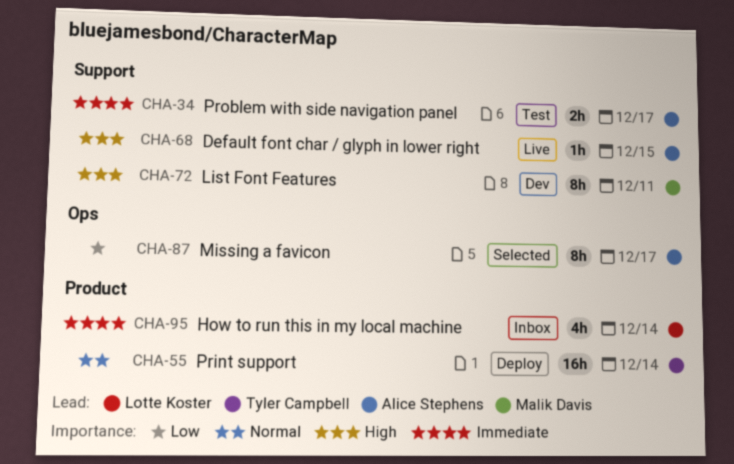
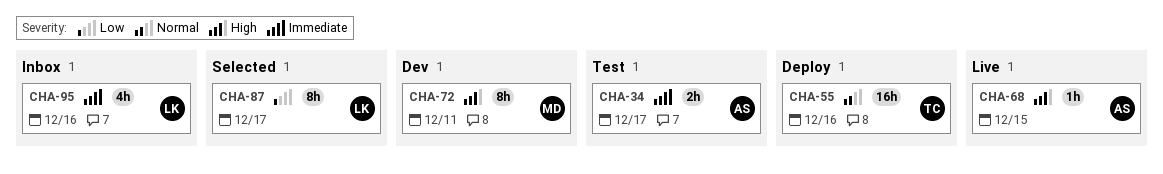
CHA-55, due: Dec 14 -> Dec 16
CHA-87, owner: Alice Stephens -> Lotte Koster
CHA-95, due: Dec 14 -> Dec 16

